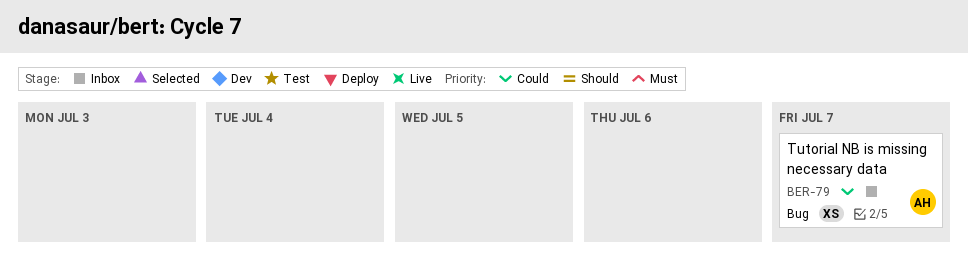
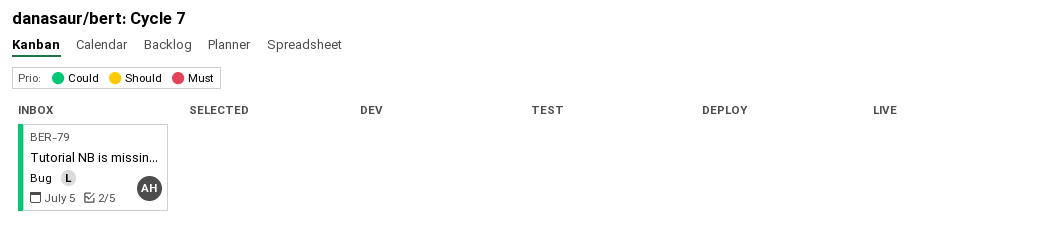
BER-79, estimate: XS -> L
BER-79, due: Jul 7 -> Jul 5

